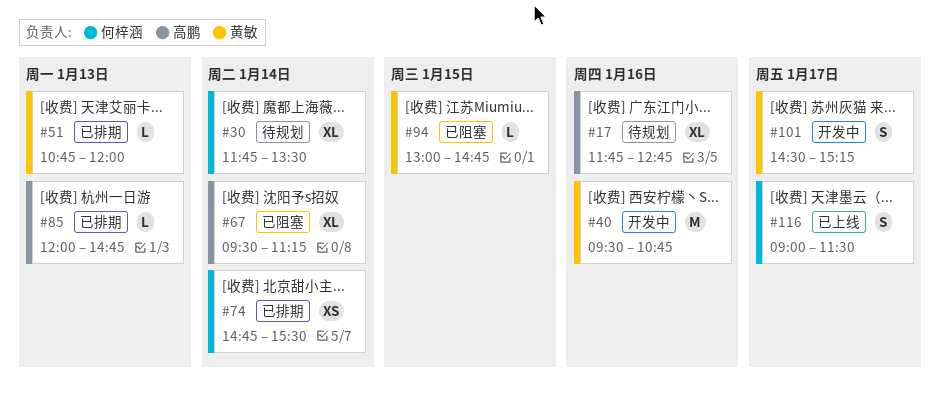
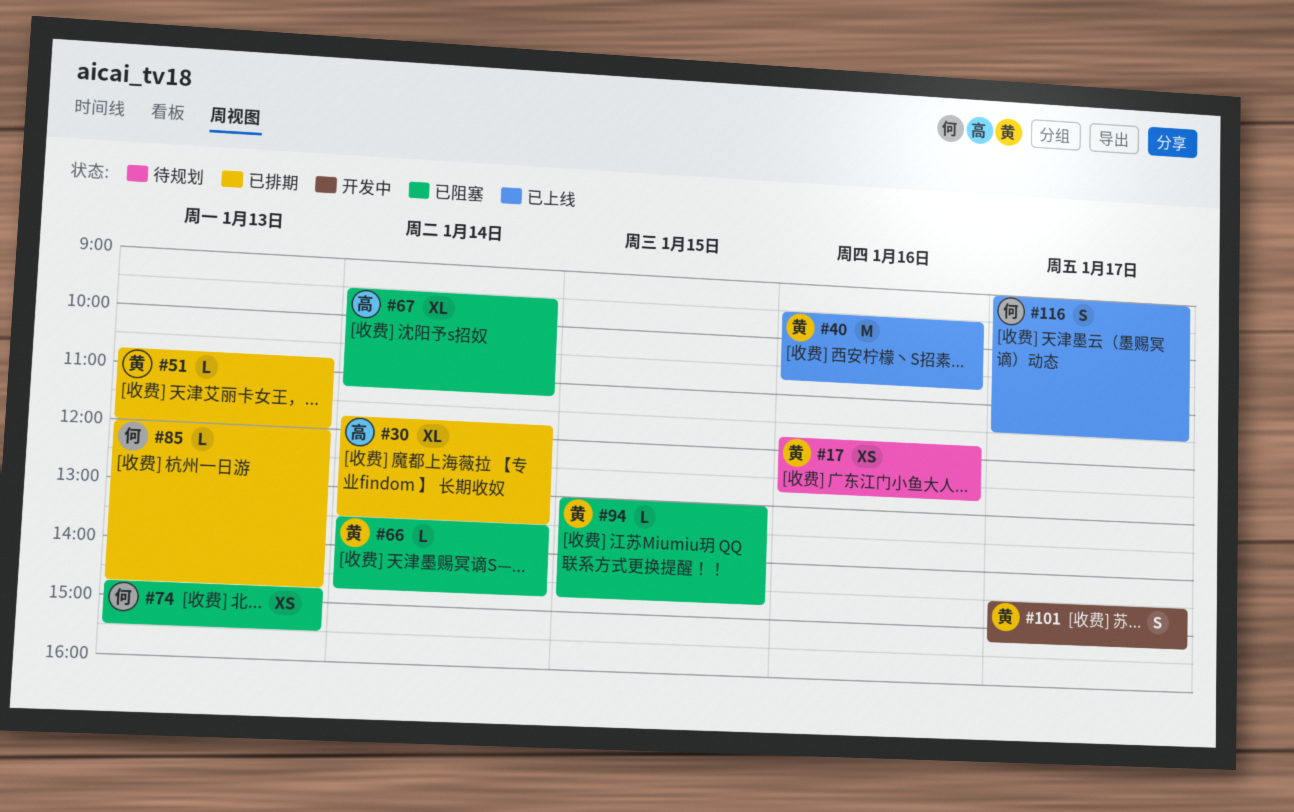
#17, owner: 高鹏 -> 黄敏
#17, estimate: XL -> XS
#30, status: 待规划 -> 已排期
#30, owner: 何梓涵 -> 高鹏
#40, status: 开发中 -> 已上线
#66: none -> present
#74, status: 已排期 -> 已阻塞
#74, day: Jan 14 -> Jan 13
#85, owner: 高鹏 -> 何梓涵

